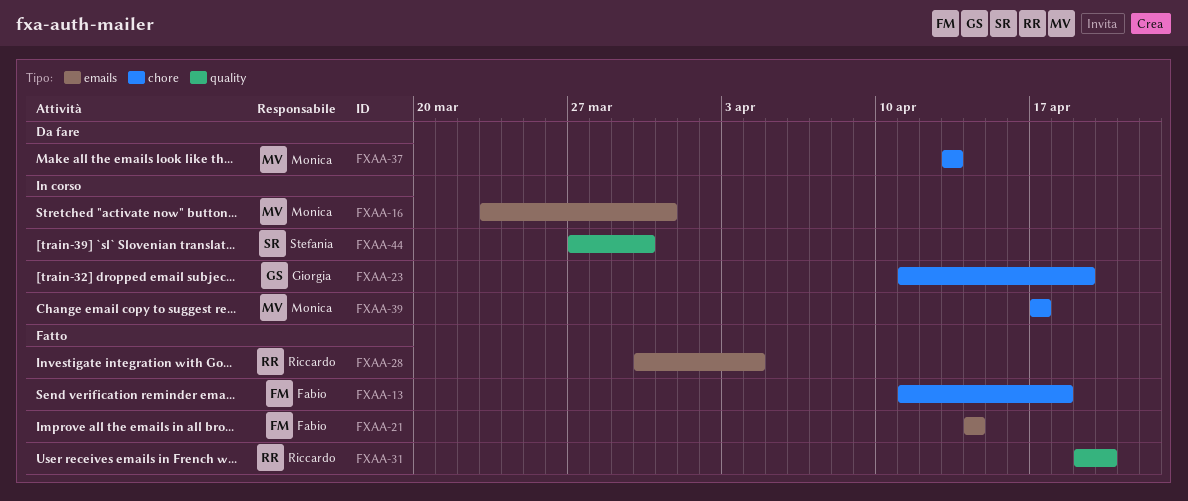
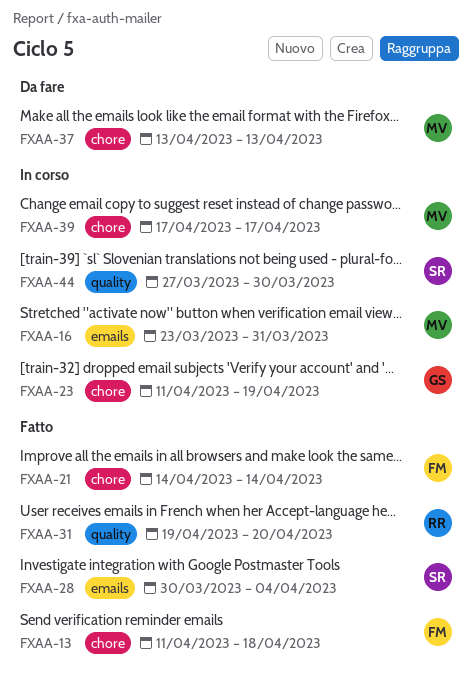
FXAA-21, label: emails -> chore
FXAA-28, owner: Riccardo -> Stefania

